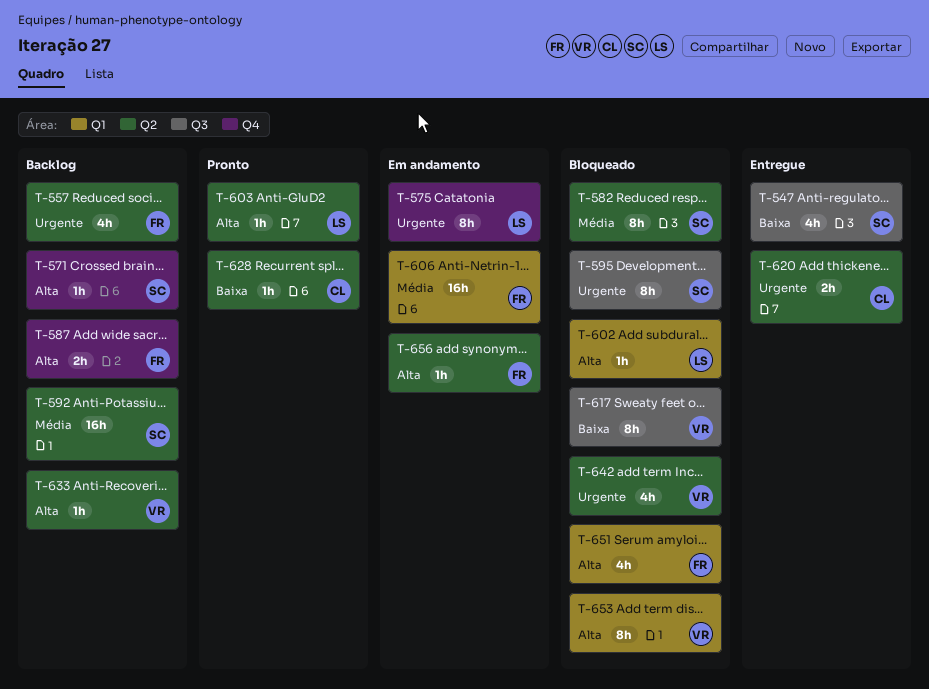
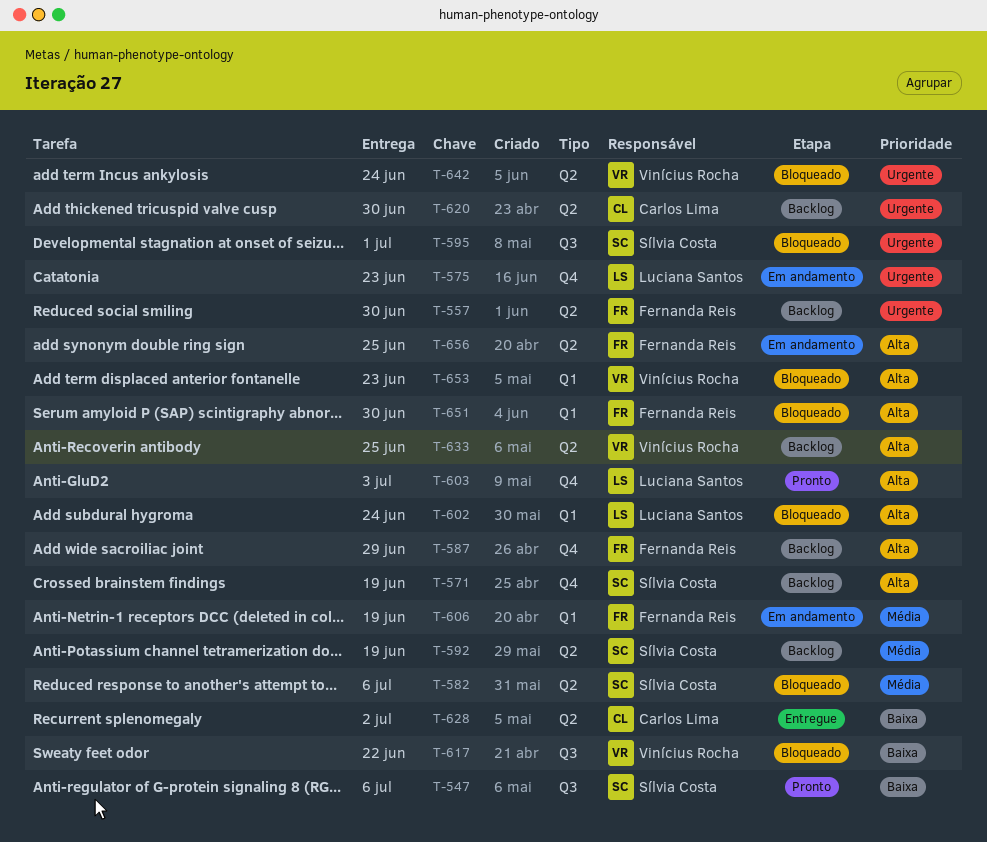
T-547, status: Entregue -> Pronto
T-603, label: Q2 -> Q4
T-620, status: Entregue -> Backlog
T-628, status: Pronto -> Entregue

